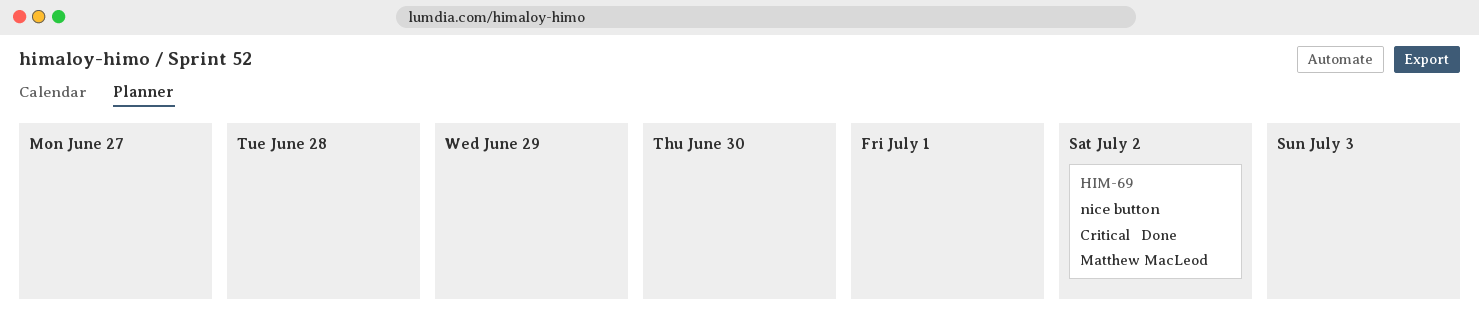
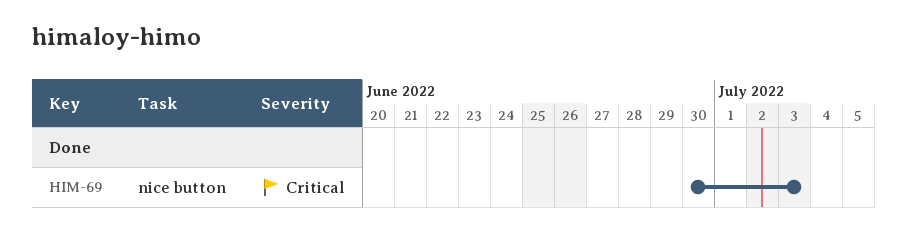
HIM-69, due: Jul 2 -> Jul 3

